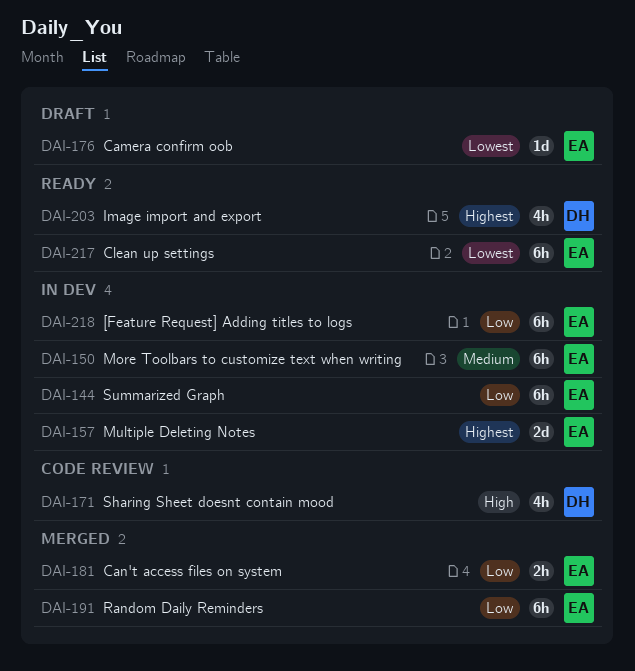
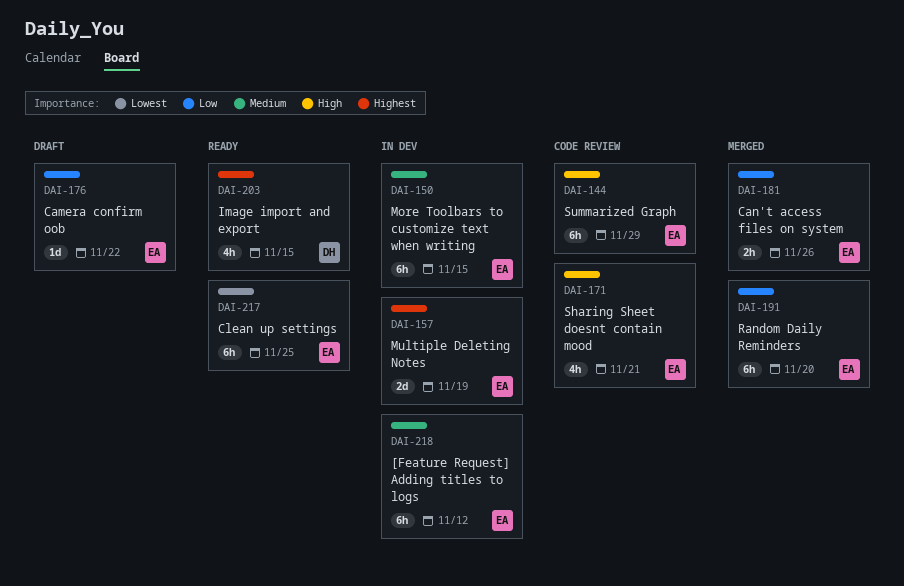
DAI-144, status: In dev -> Code review
DAI-144, priority: Low -> High
DAI-171, owner: DH -> EA
DAI-176, priority: Lowest -> Low
DAI-218, priority: Low -> Medium

